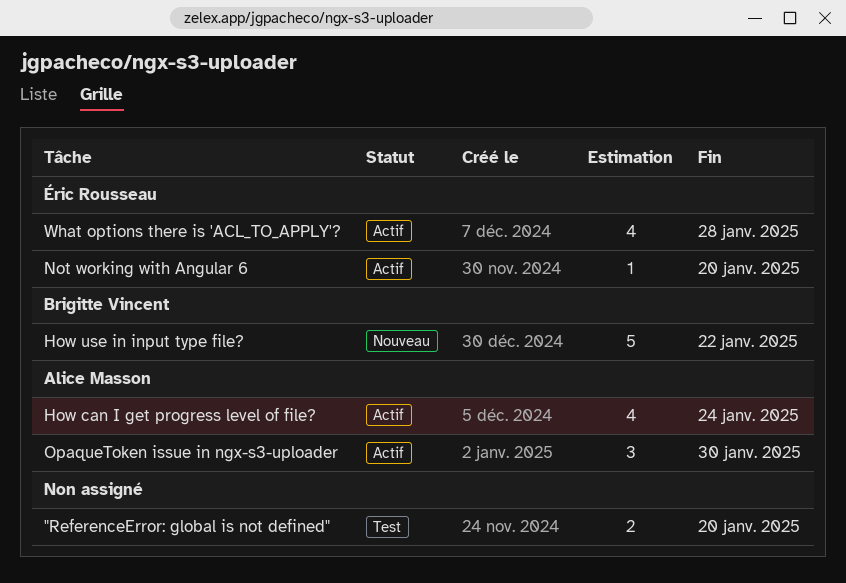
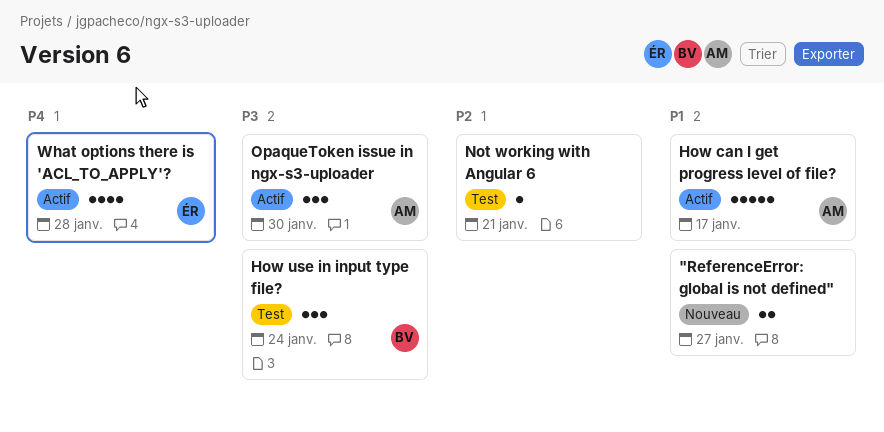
"ReferenceError: global is not defined", status: Test -> Nouveau
"ReferenceError: global is not defined", due: Jan 20 -> Jan 27
How can I get progress level of file?, estimate: 4 -> 5
How can I get progress level of file?, due: Jan 24 -> Jan 17
How use in input type file?, status: Nouveau -> Test
How use in input type file?, estimate: 5 -> 3
How use in input type file?, due: Jan 22 -> Jan 24
Not working with Angular 6, status: Actif -> Test
Not working with Angular 6, owner: Éric Rousseau -> none
Not working with Angular 6, due: Jan 20 -> Jan 21

